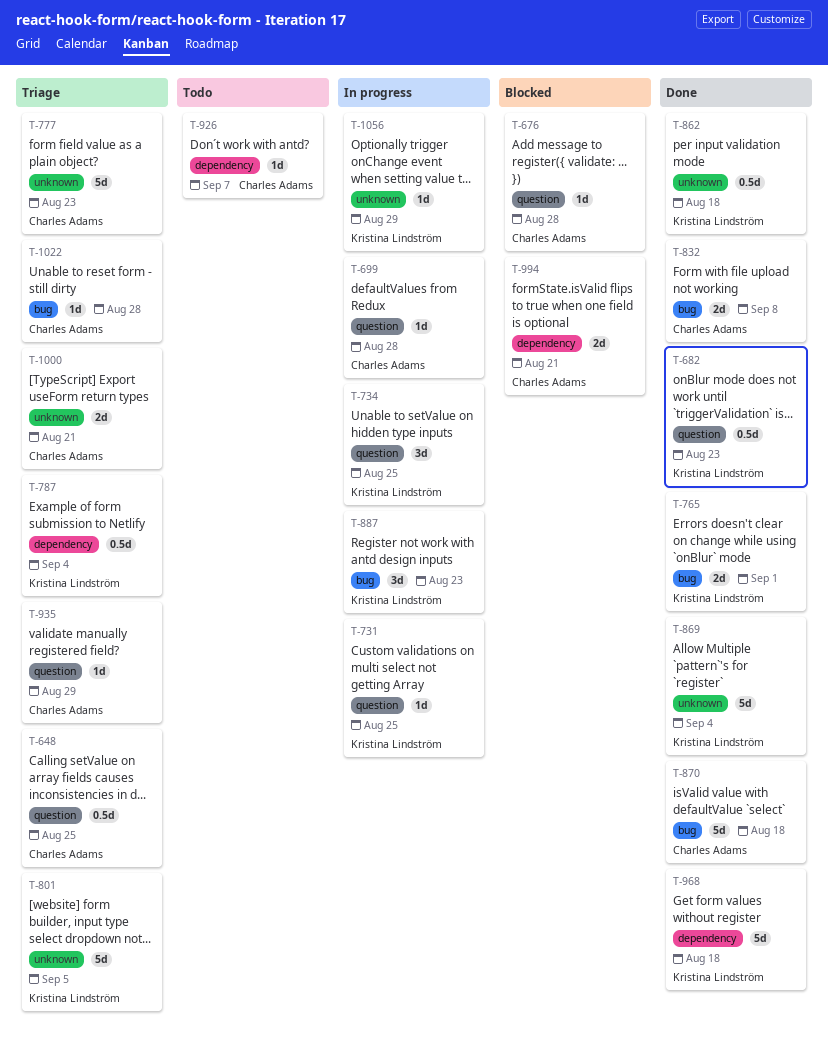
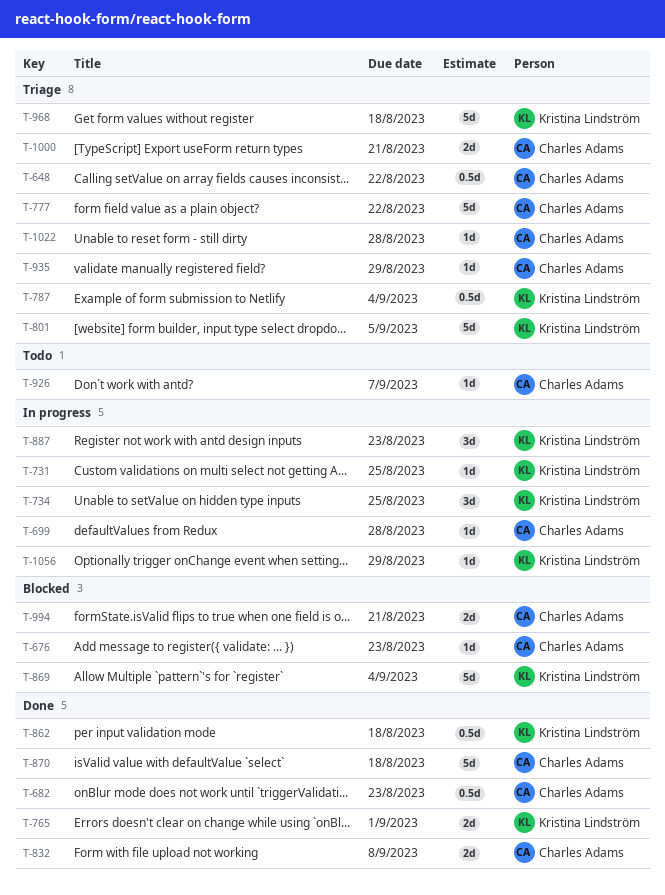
T-648, due: Aug 25 -> Aug 22
T-676, due: Aug 28 -> Aug 23
T-682, owner: Kristina Lindström -> Charles Adams
T-777, due: Aug 23 -> Aug 22
T-869, status: Done -> Blocked
T-968, status: Done -> Triage

